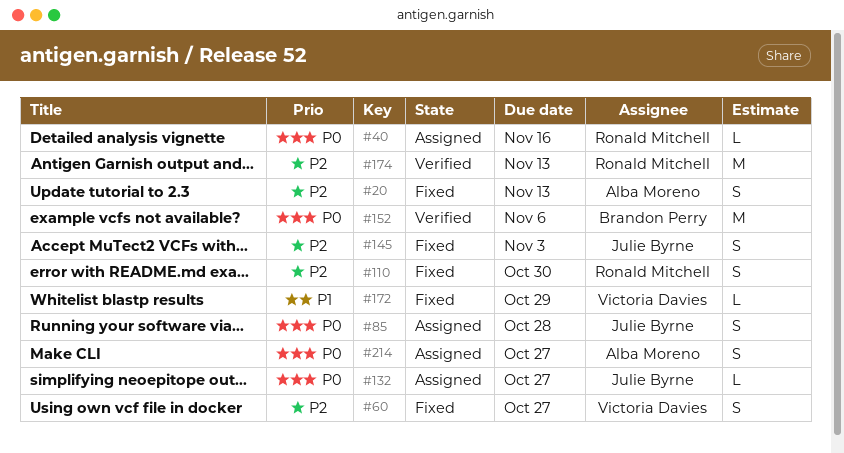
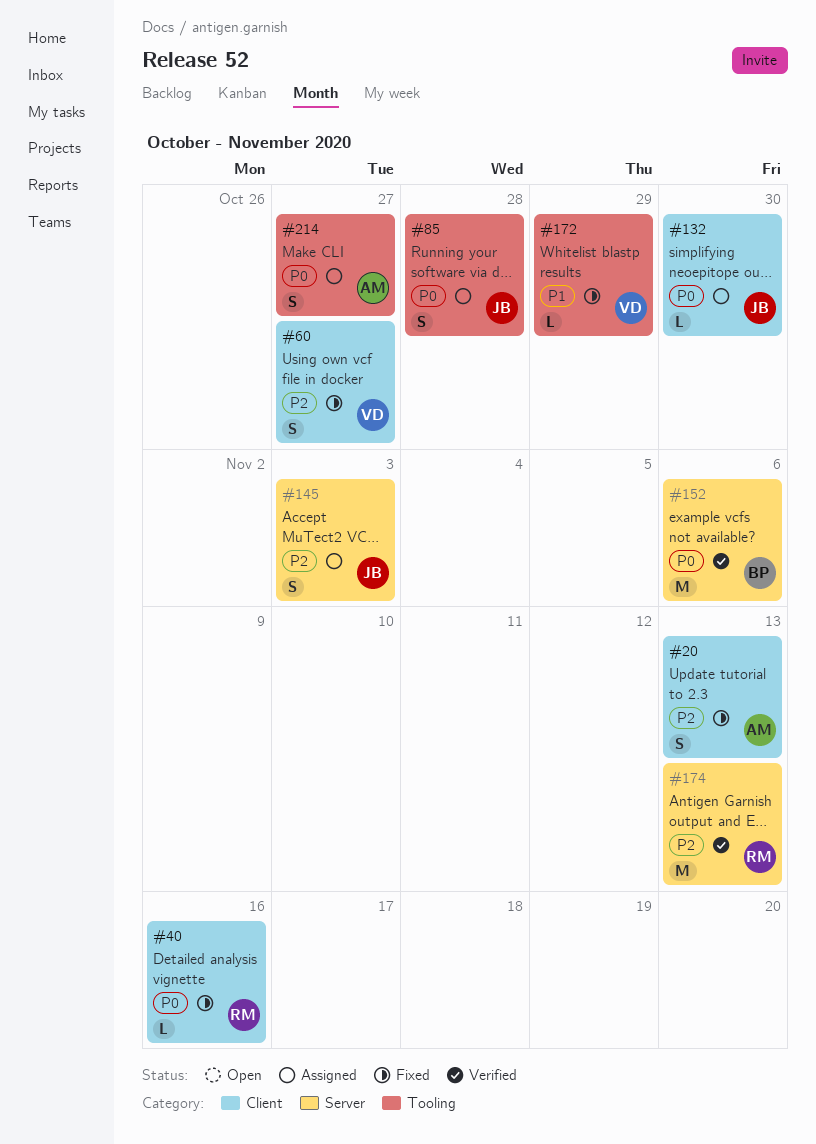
#40, status: Assigned -> Fixed
#110: present -> none
#132, due: Oct 27 -> Oct 30
#145, status: Fixed -> Assigned

